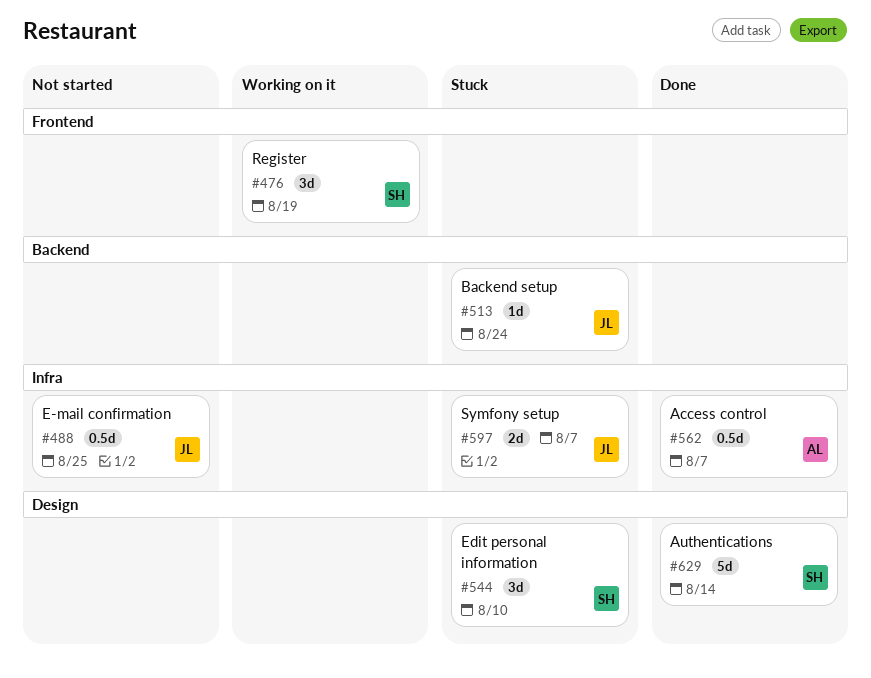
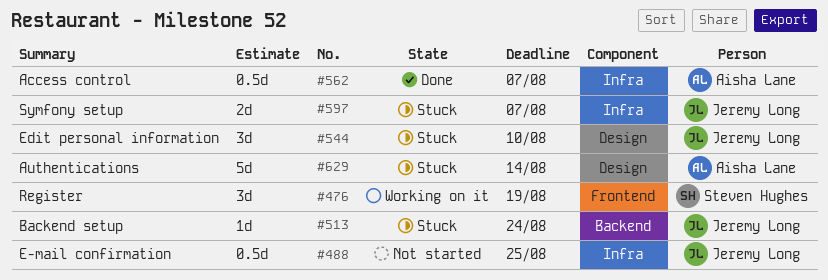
#544, owner: Steven Hughes -> Jeremy Long
#629, status: Done -> Stuck
#629, owner: Steven Hughes -> Aisha Lane

